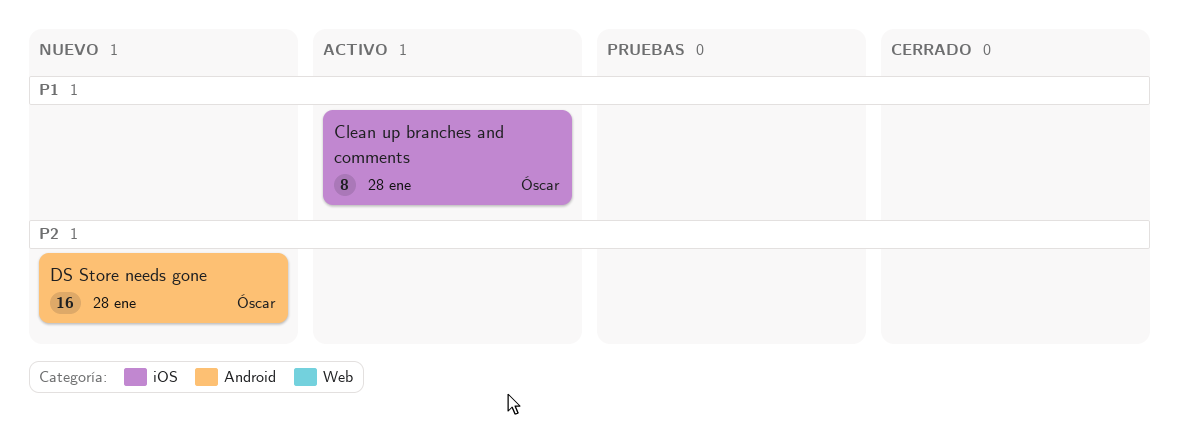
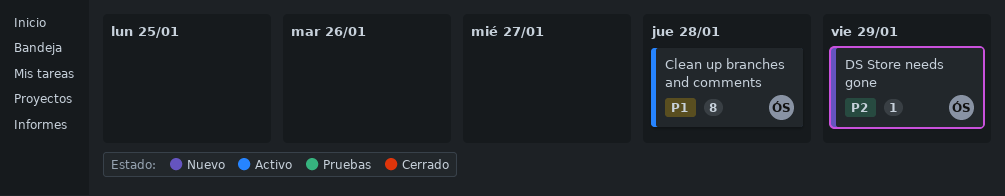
DS Store needs gone, estimate: 16 -> 1
DS Store needs gone, due: Jan 28 -> Jan 29

